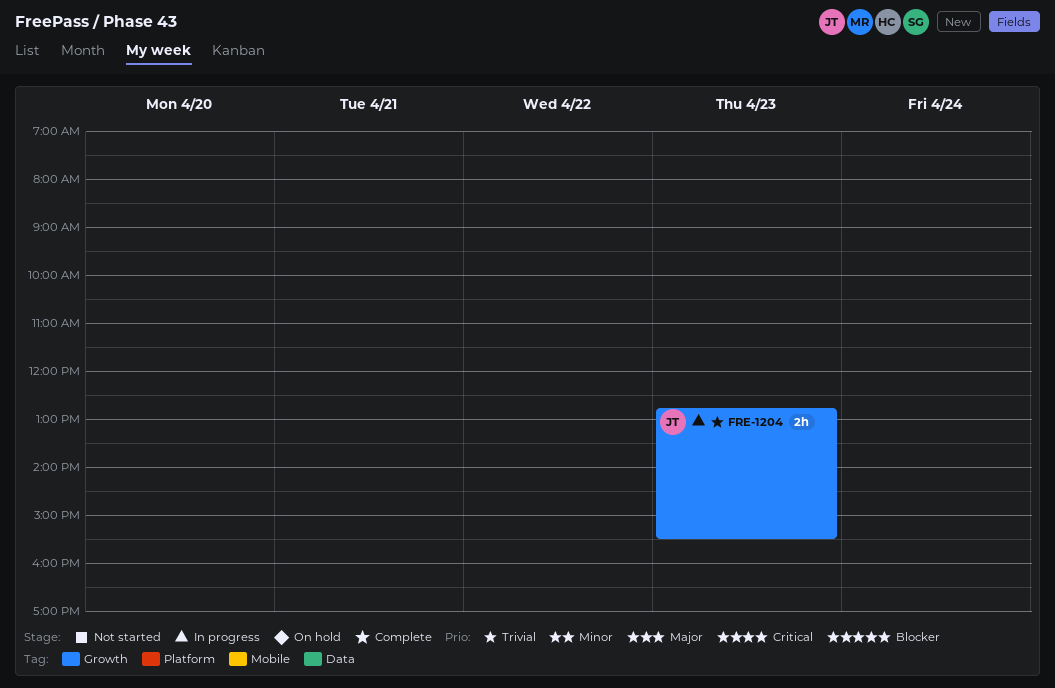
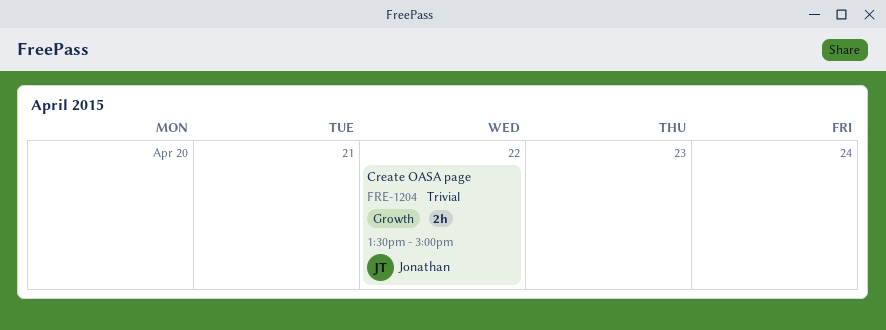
FRE-1204, day: Apr 23 -> Apr 22
FRE-1204, begins: 12:45 -> 13:30
FRE-1204, ends: 15:30 -> 15:00

